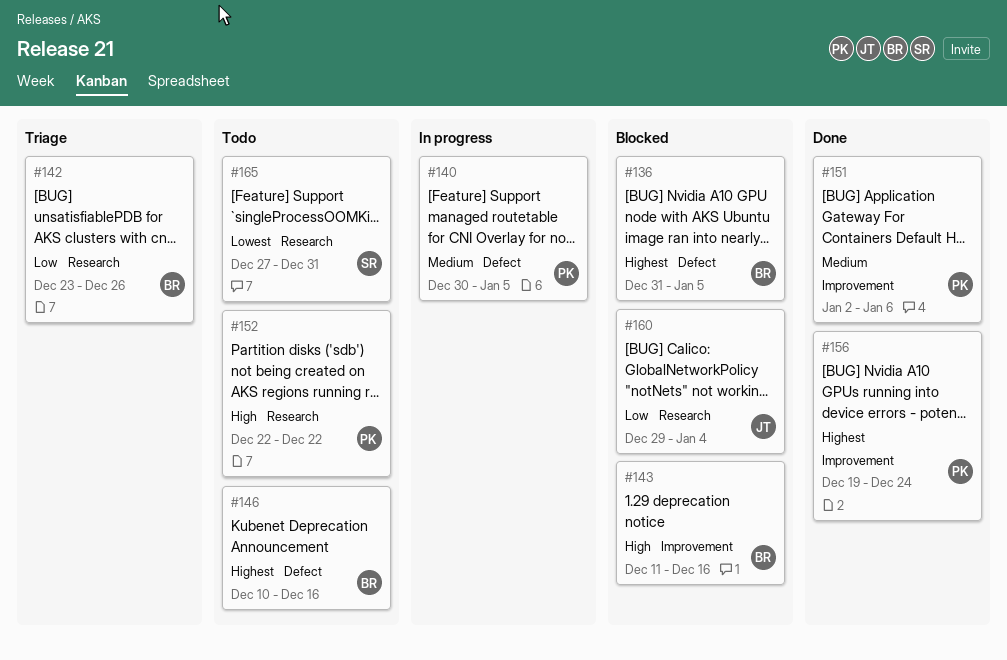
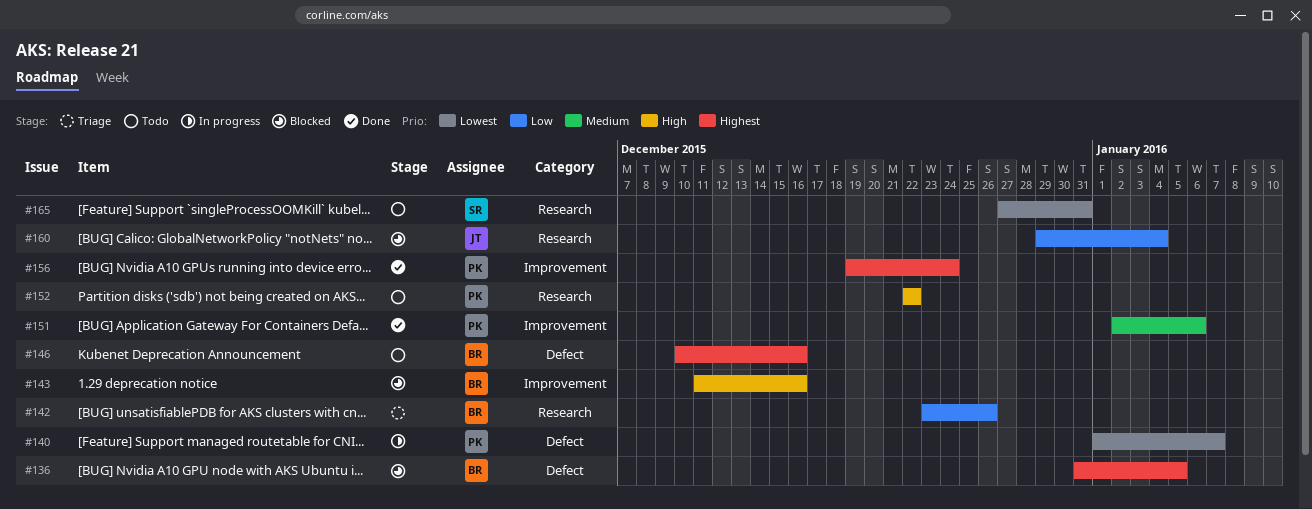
#140, priority: Medium -> Lowest
#140, start: Dec 30 -> Jan 1
#140, due: Jan 5 -> Jan 7

